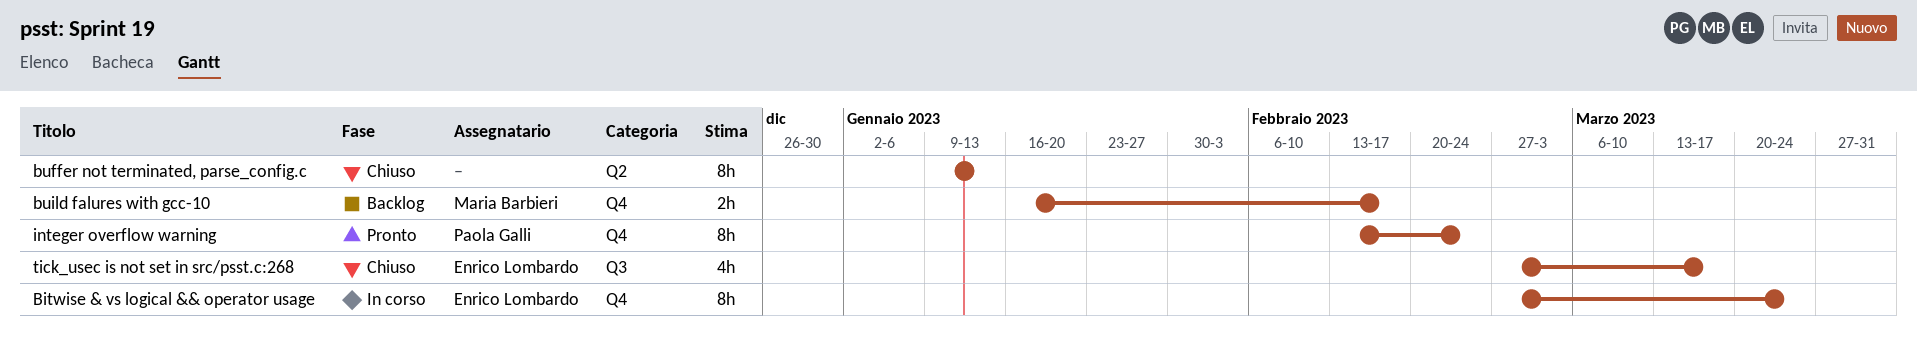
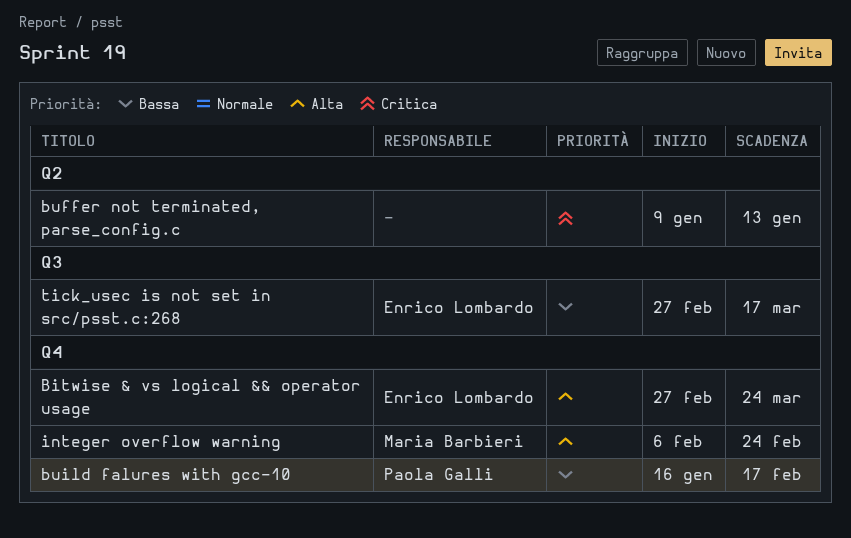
build falures with gcc-10, owner: Maria Barbieri -> Paola Galli
integer overflow warning, owner: Paola Galli -> Maria Barbieri
integer overflow warning, start: Feb 13 -> Feb 6

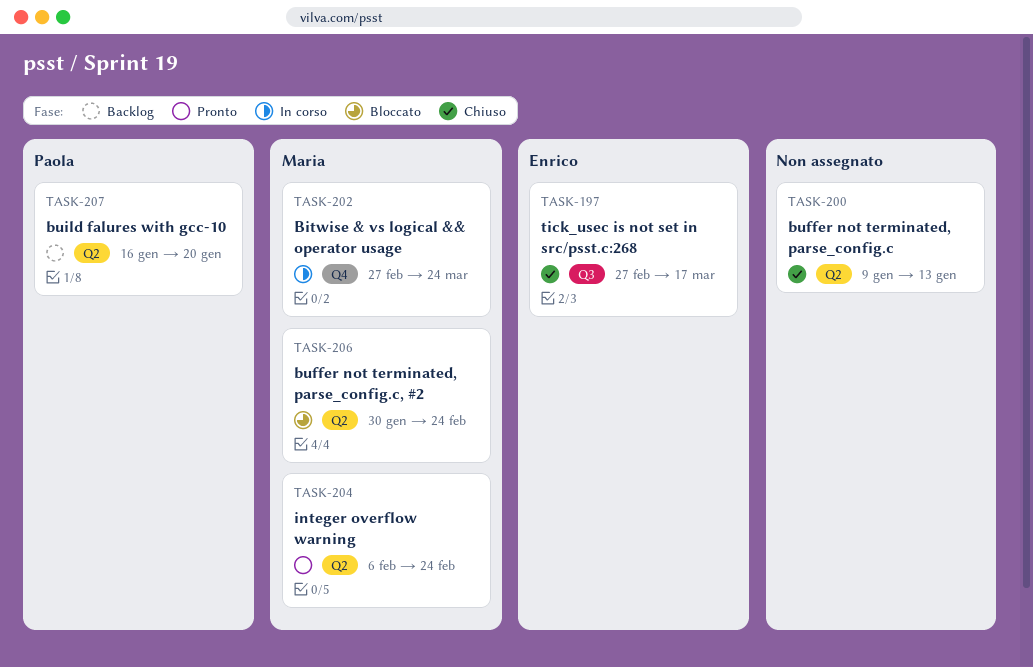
Bitwise & vs logical && operator usage, owner: Enrico Lombardo -> Maria Barbieri
buffer not terminated, parse_config.c, #2: none -> present
build falures with gcc-10, label: Q4 -> Q2
build falures with gcc-10, due: Feb 17 -> Jan 20
integer overflow warning, label: Q4 -> Q2

